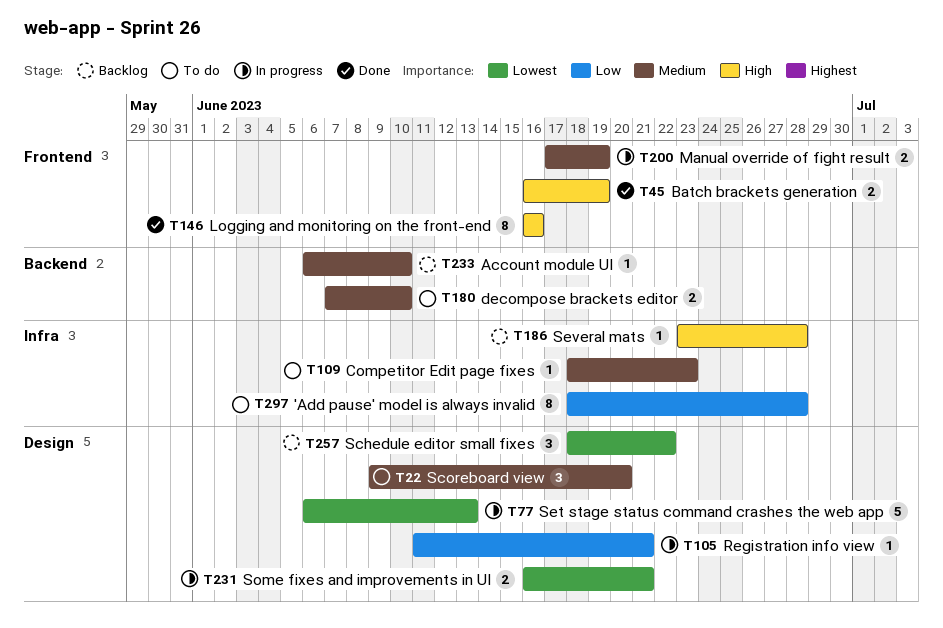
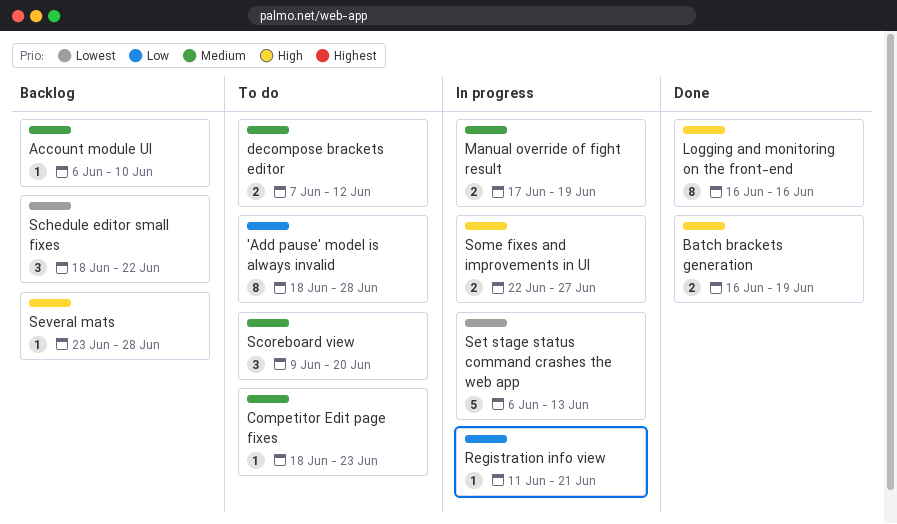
decompose brackets editor, due: Jun 10 -> Jun 12
Some fixes and improvements in UI, priority: Lowest -> High
Some fixes and improvements in UI, start: Jun 16 -> Jun 22
Some fixes and improvements in UI, due: Jun 21 -> Jun 27

